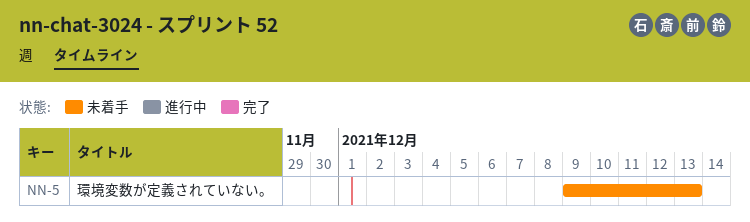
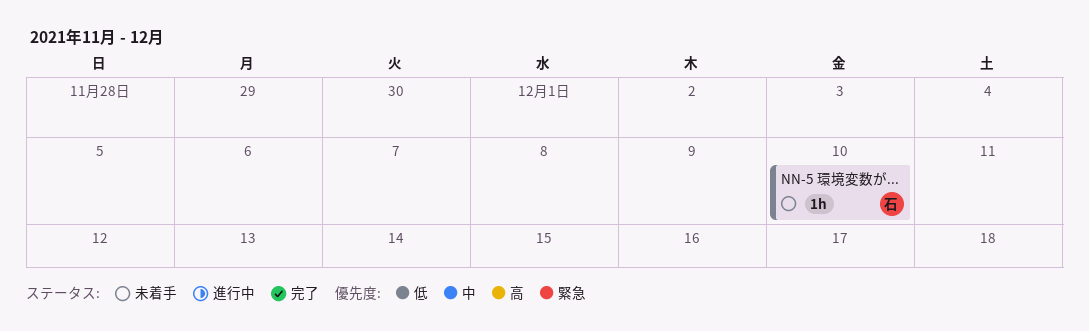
NN-5, due: Dec 13 -> Dec 10

